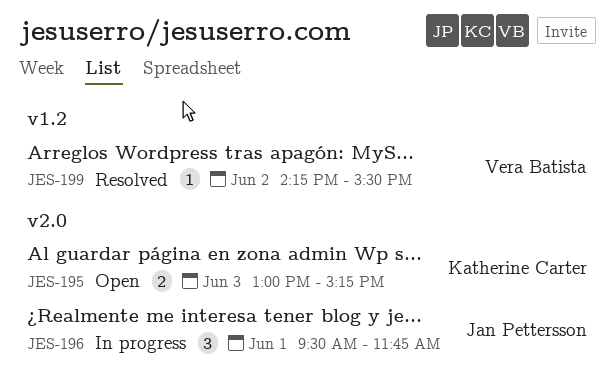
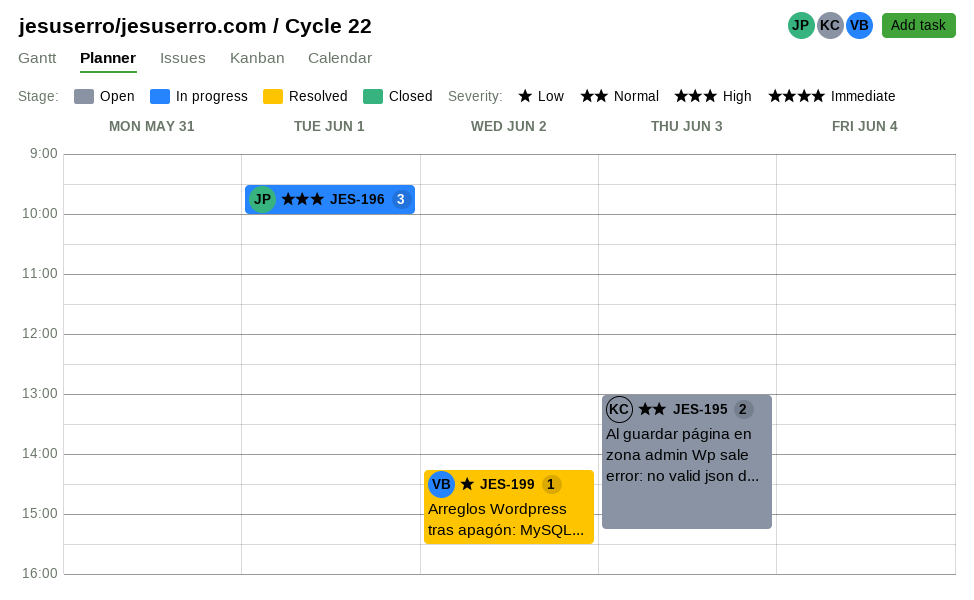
JES-196, ends: 11:45 -> 10:00

